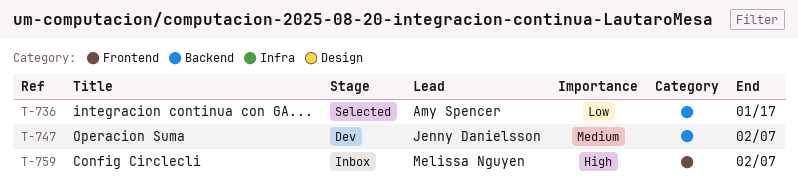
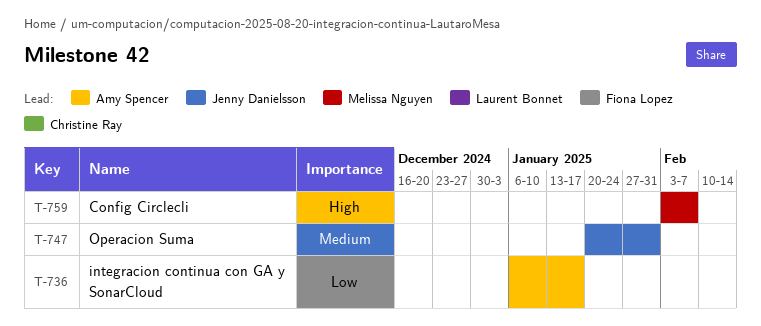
T-747, due: Feb 7 -> Jan 31

